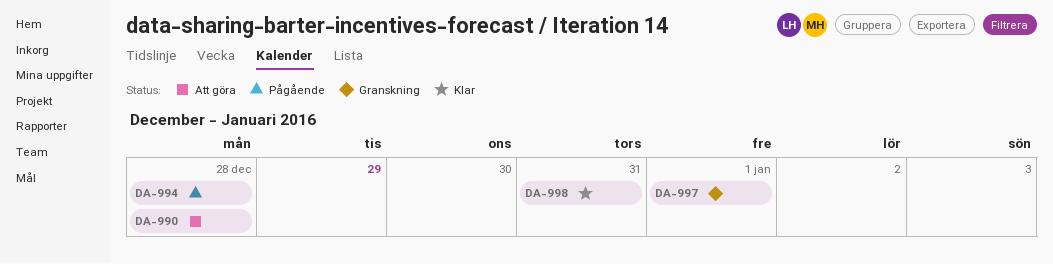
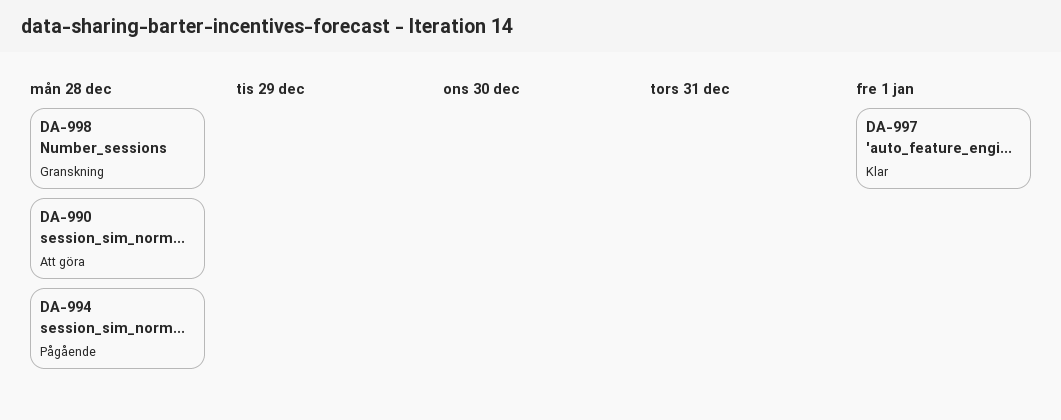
DA-997, status: Granskning -> Klar
DA-998, status: Klar -> Granskning
DA-998, due: Dec 31 -> Dec 28

